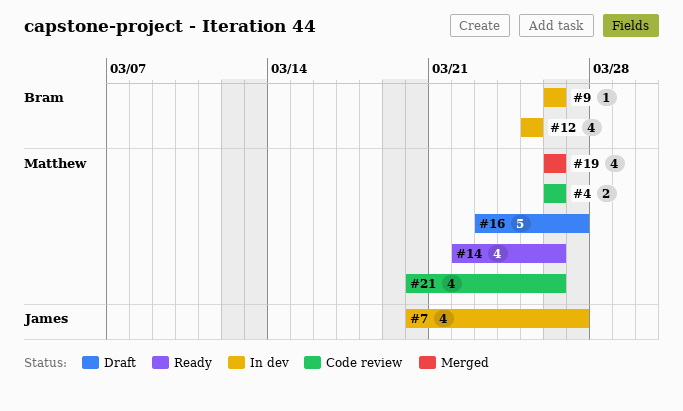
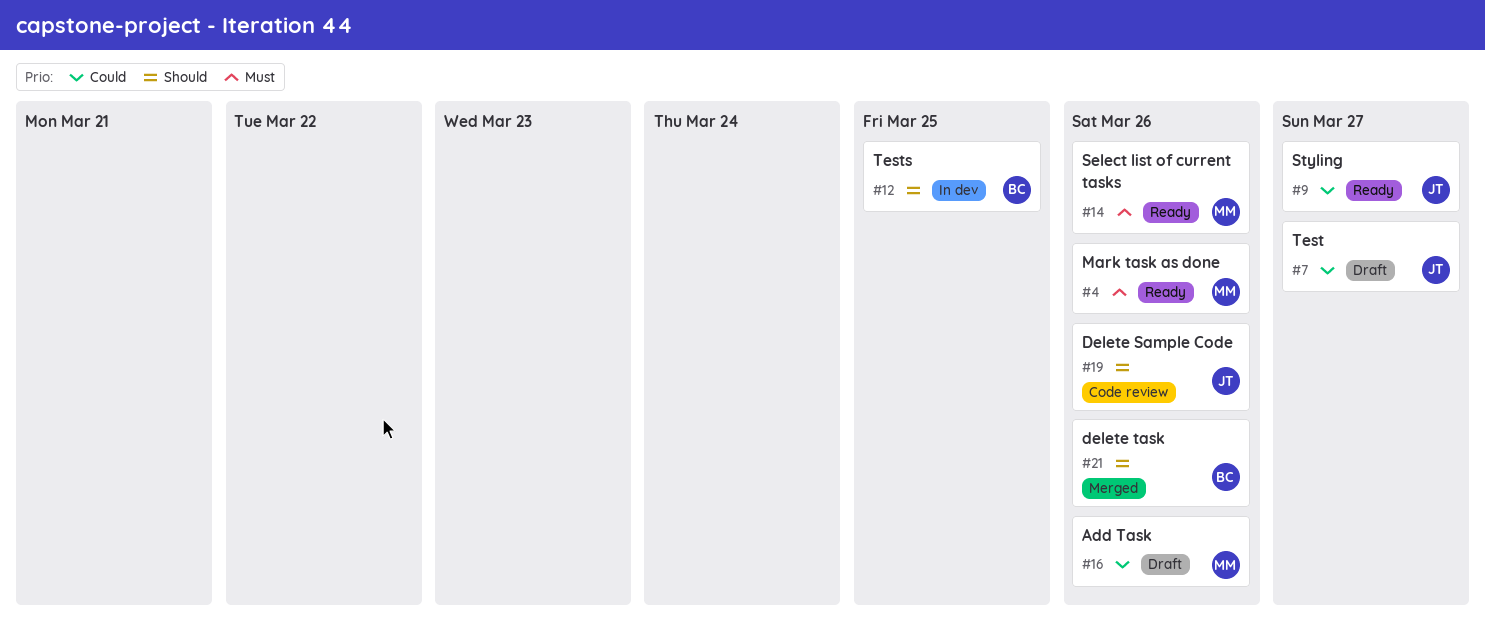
#4, status: Code review -> Ready
#7, status: In dev -> Draft
#9, status: In dev -> Ready
#9, owner: Bram -> James
#9, due: Mar 26 -> Mar 27
#16, due: Mar 27 -> Mar 26
#19, status: Merged -> Code review
#19, owner: Matthew -> James
#21, status: Code review -> Merged
#21, owner: Matthew -> Bram

